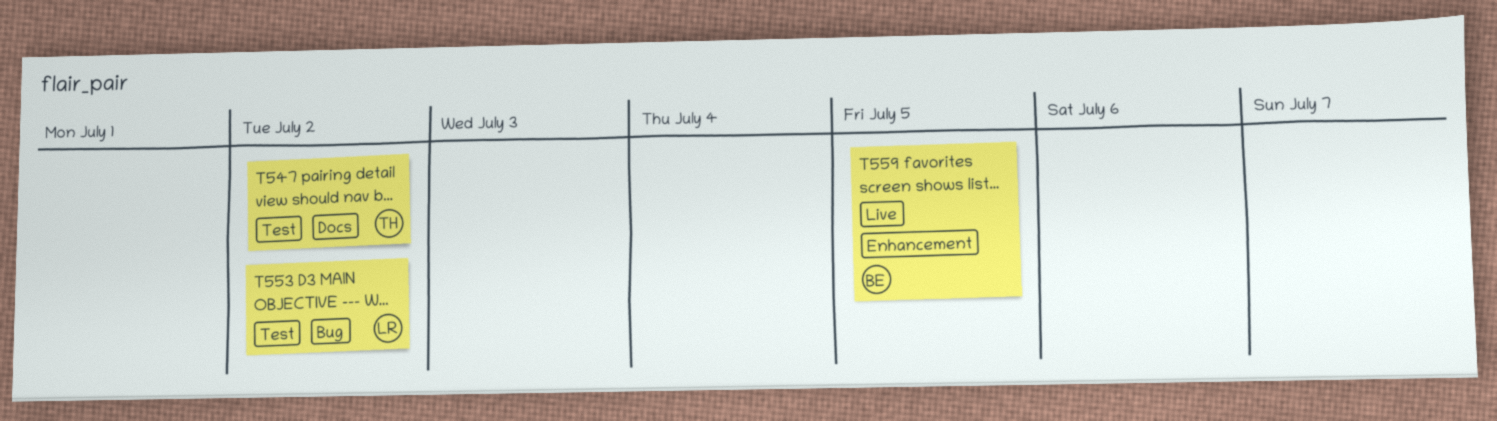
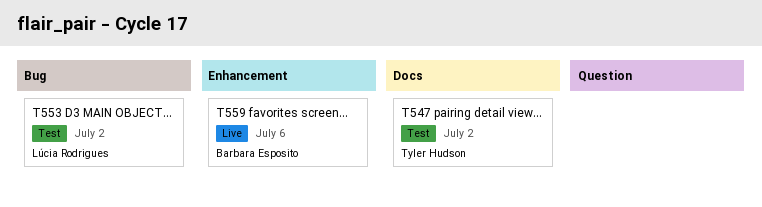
T559, due: Jul 5 -> Jul 6

